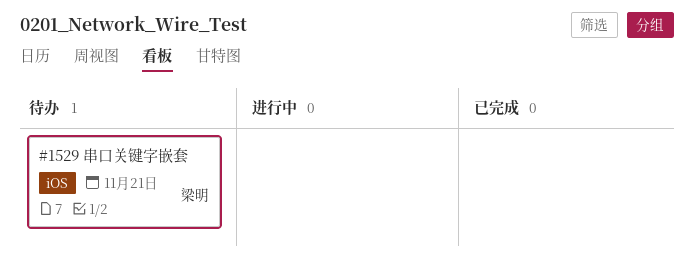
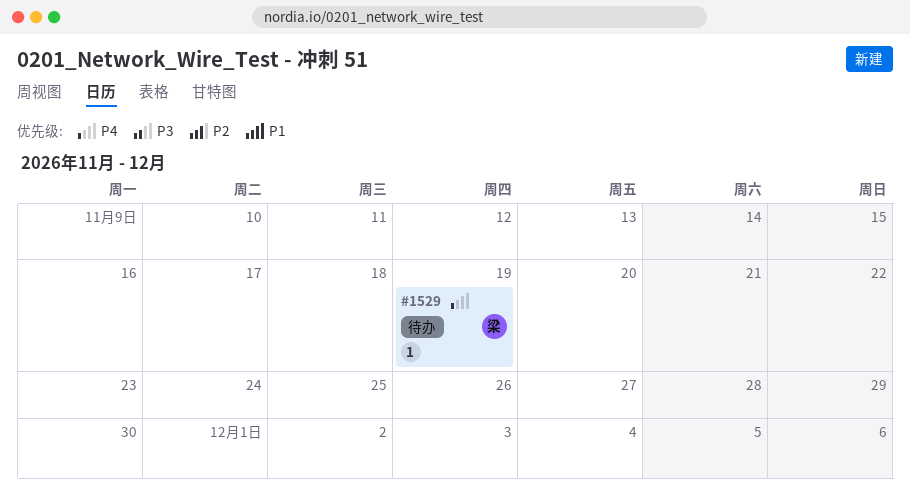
#1529, due: Nov 21 -> Nov 19

